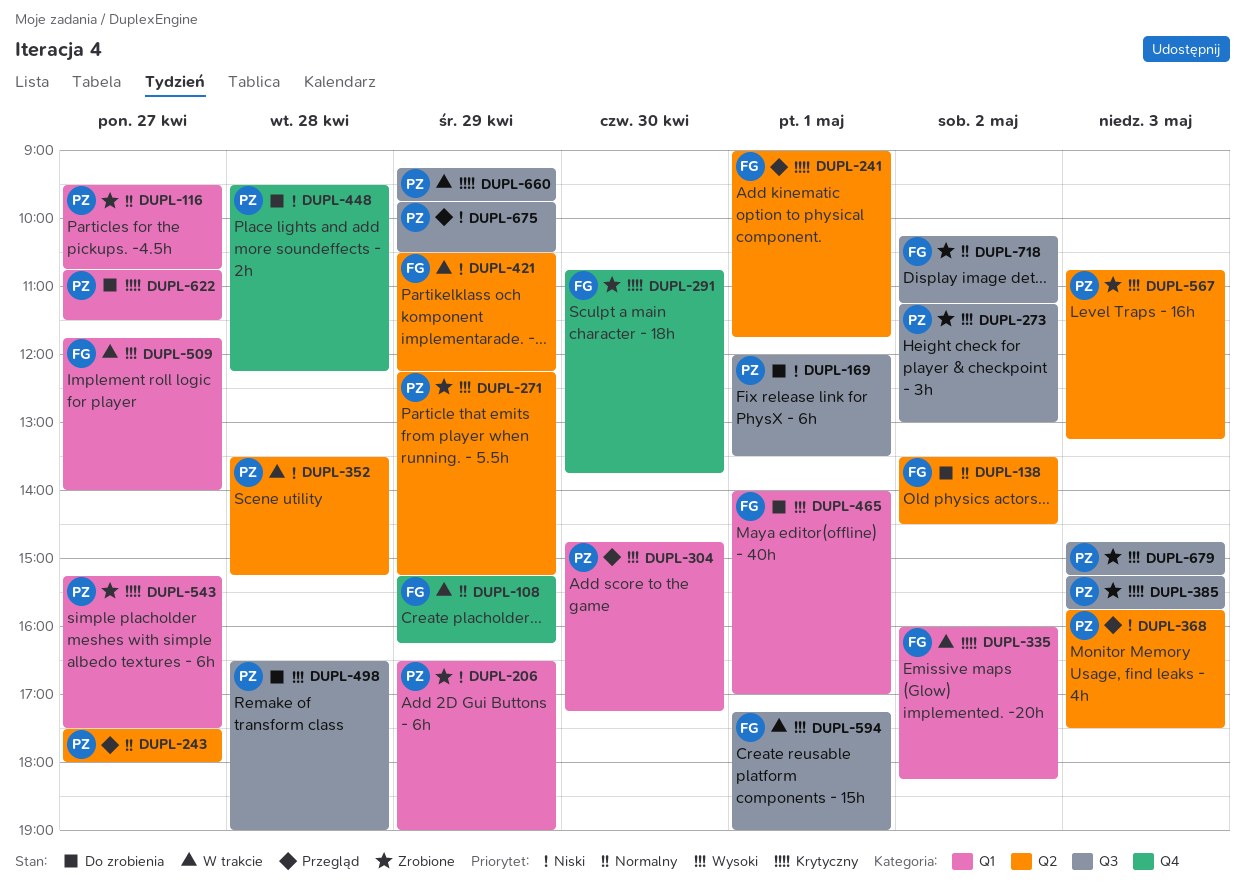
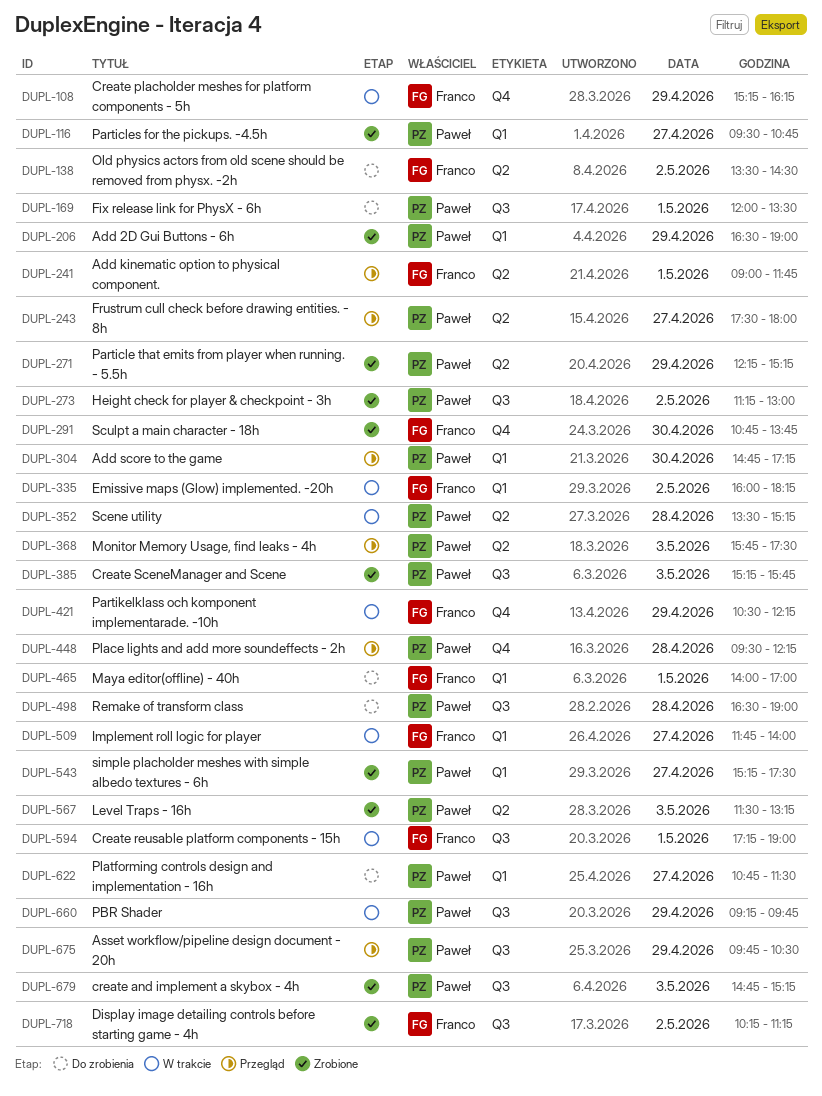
DUPL-421, label: Q2 -> Q4
DUPL-448, status: Do zrobienia -> Przegląd
DUPL-567, begins: 10:45 -> 11:30

